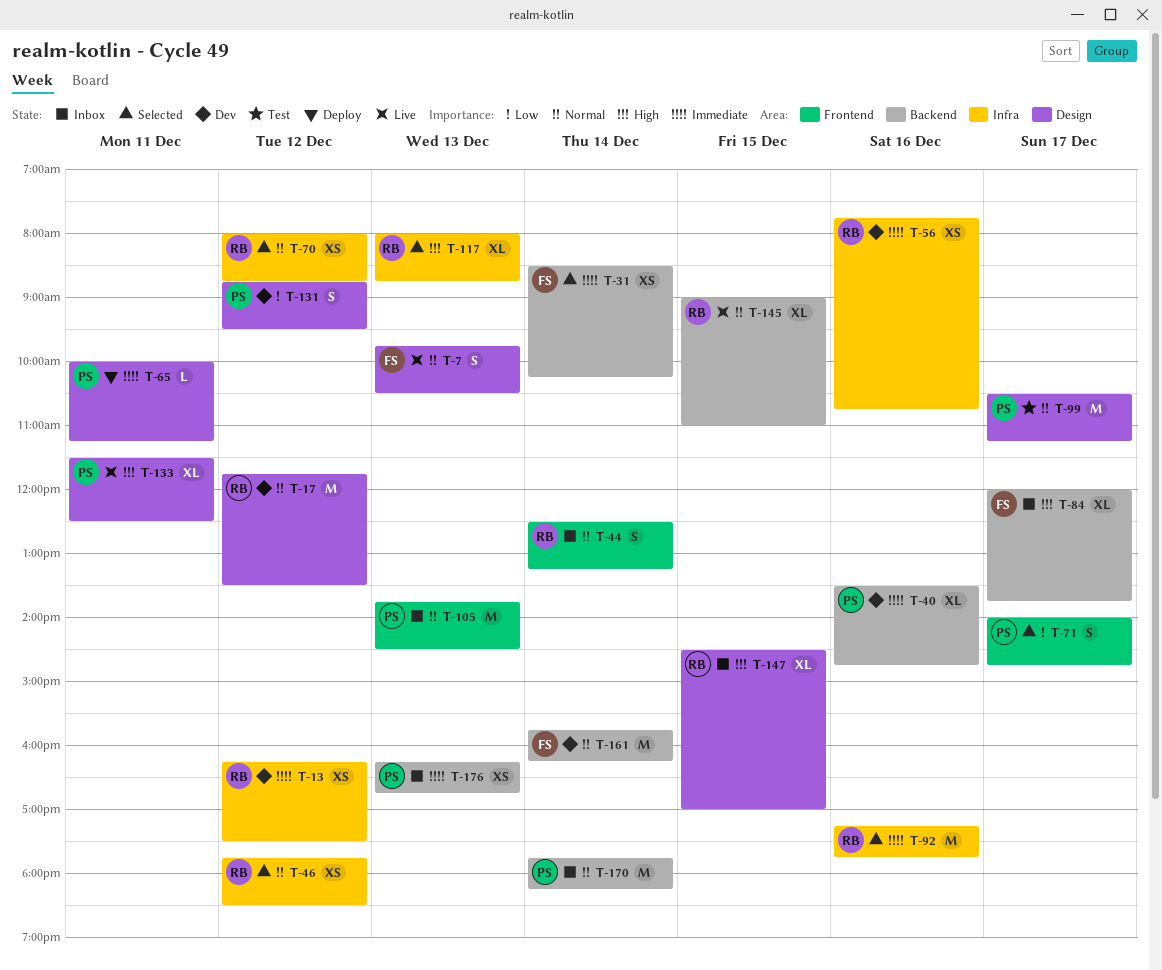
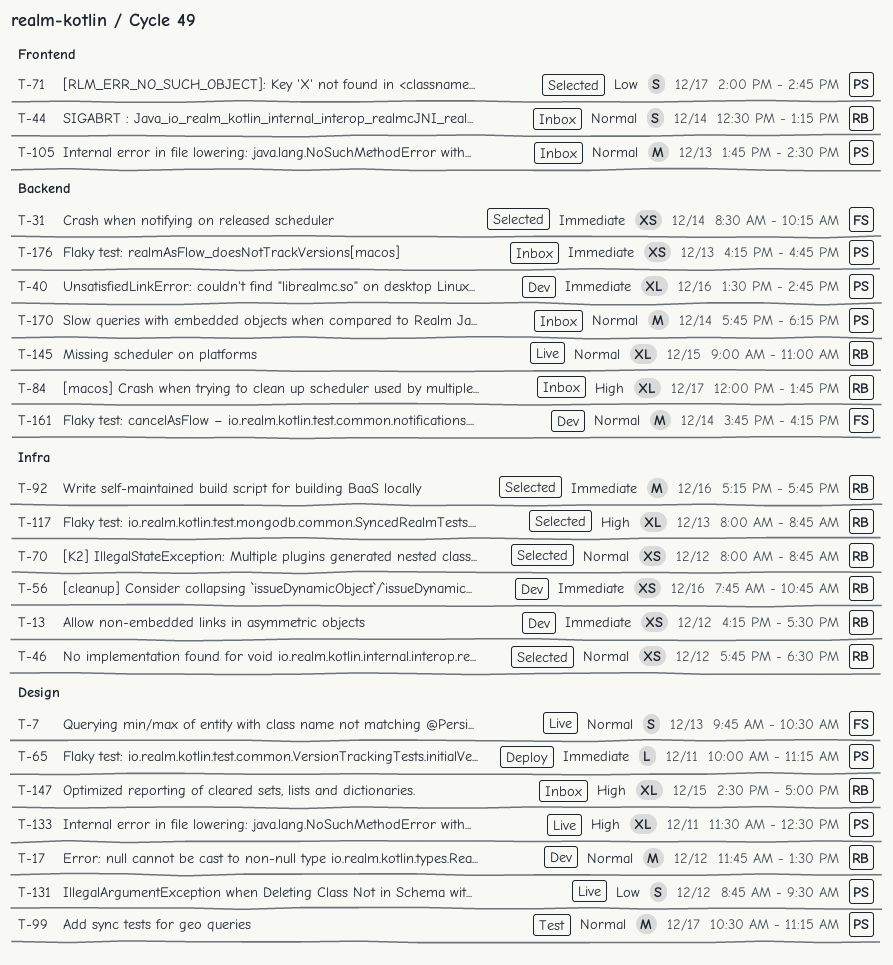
T-84, owner: FS -> RB
T-131, status: Dev -> Live

